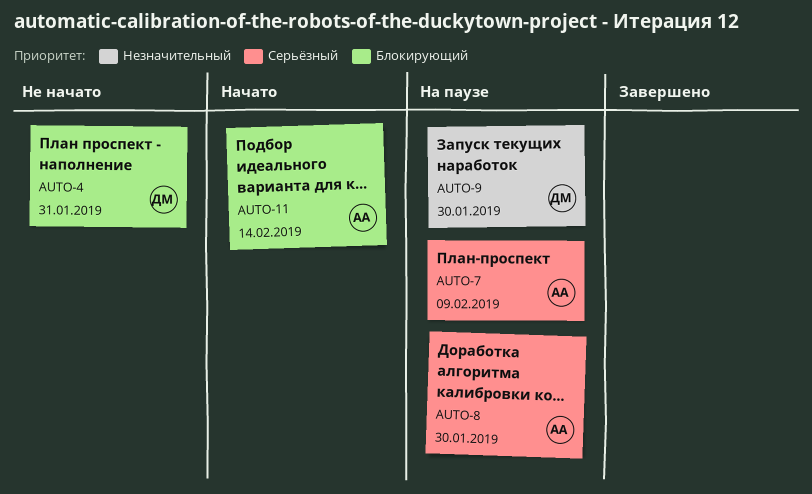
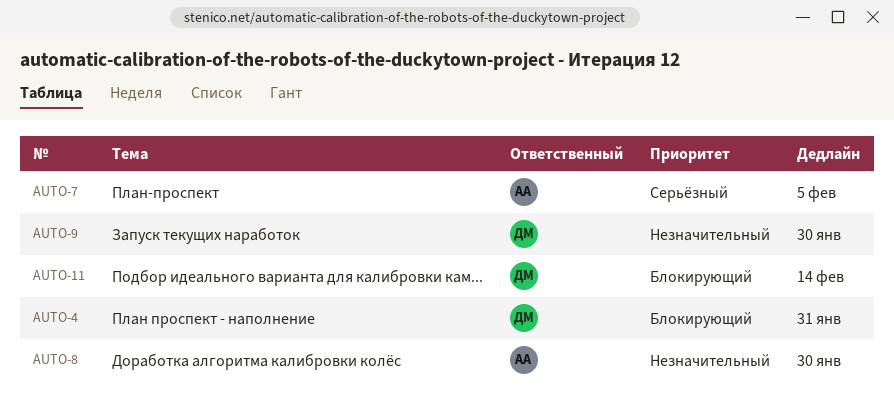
AUTO-7, due: Feb 9 -> Feb 5
AUTO-8, priority: Серьёзный -> Незначительный
AUTO-11, owner: АА -> ДМ

